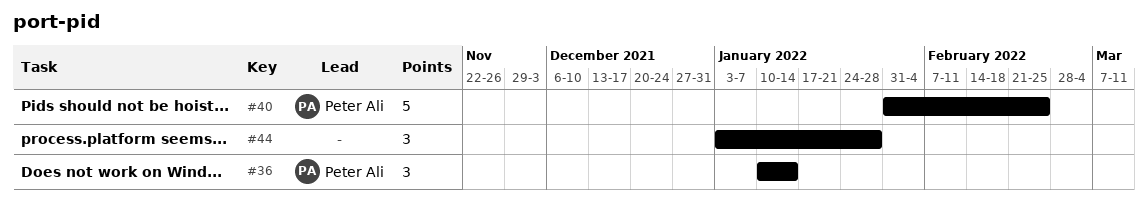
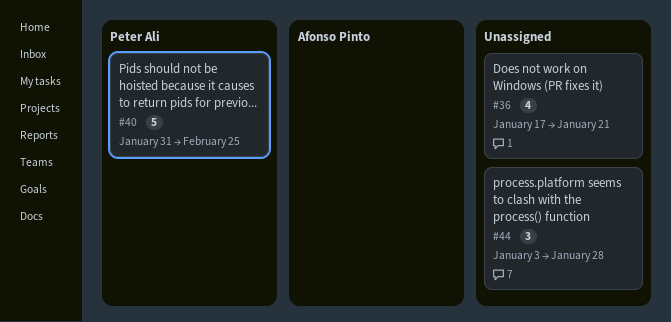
#36, owner: Peter Ali -> none
#36, estimate: 3 -> 4
#36, start: Jan 10 -> Jan 17
#36, due: Jan 14 -> Jan 21

